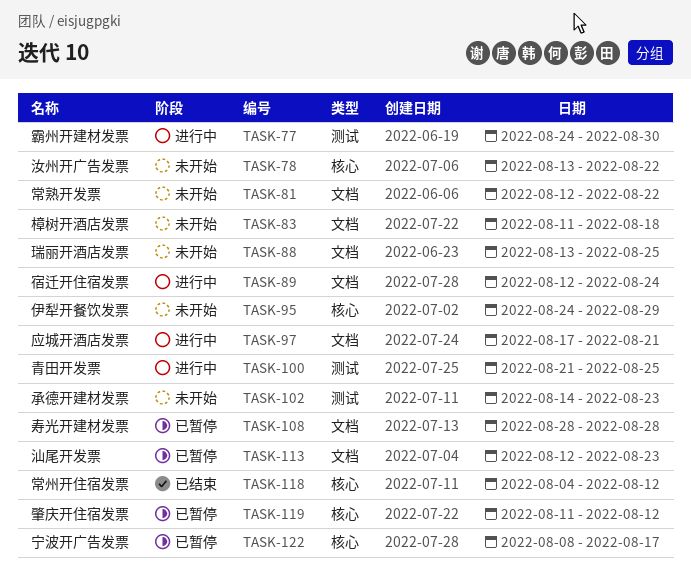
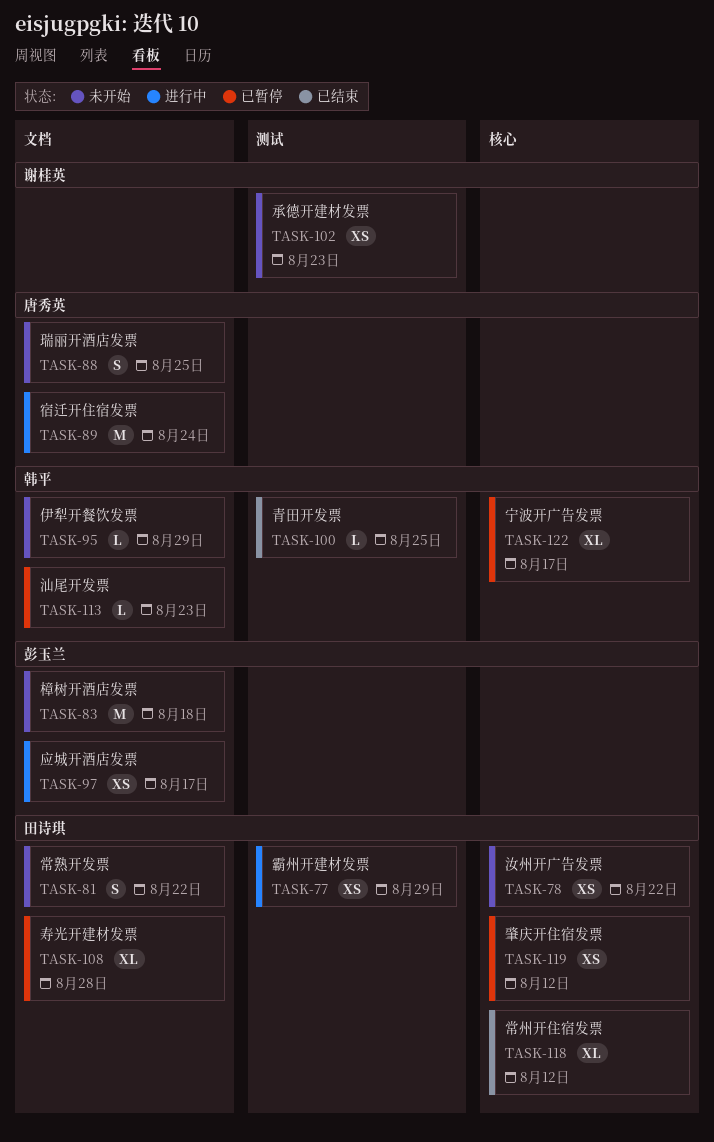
TASK-77, due: Aug 30 -> Aug 29
TASK-95, label: 核心 -> 文档
TASK-97, due: Aug 21 -> Aug 17
TASK-100, status: 进行中 -> 已结束

